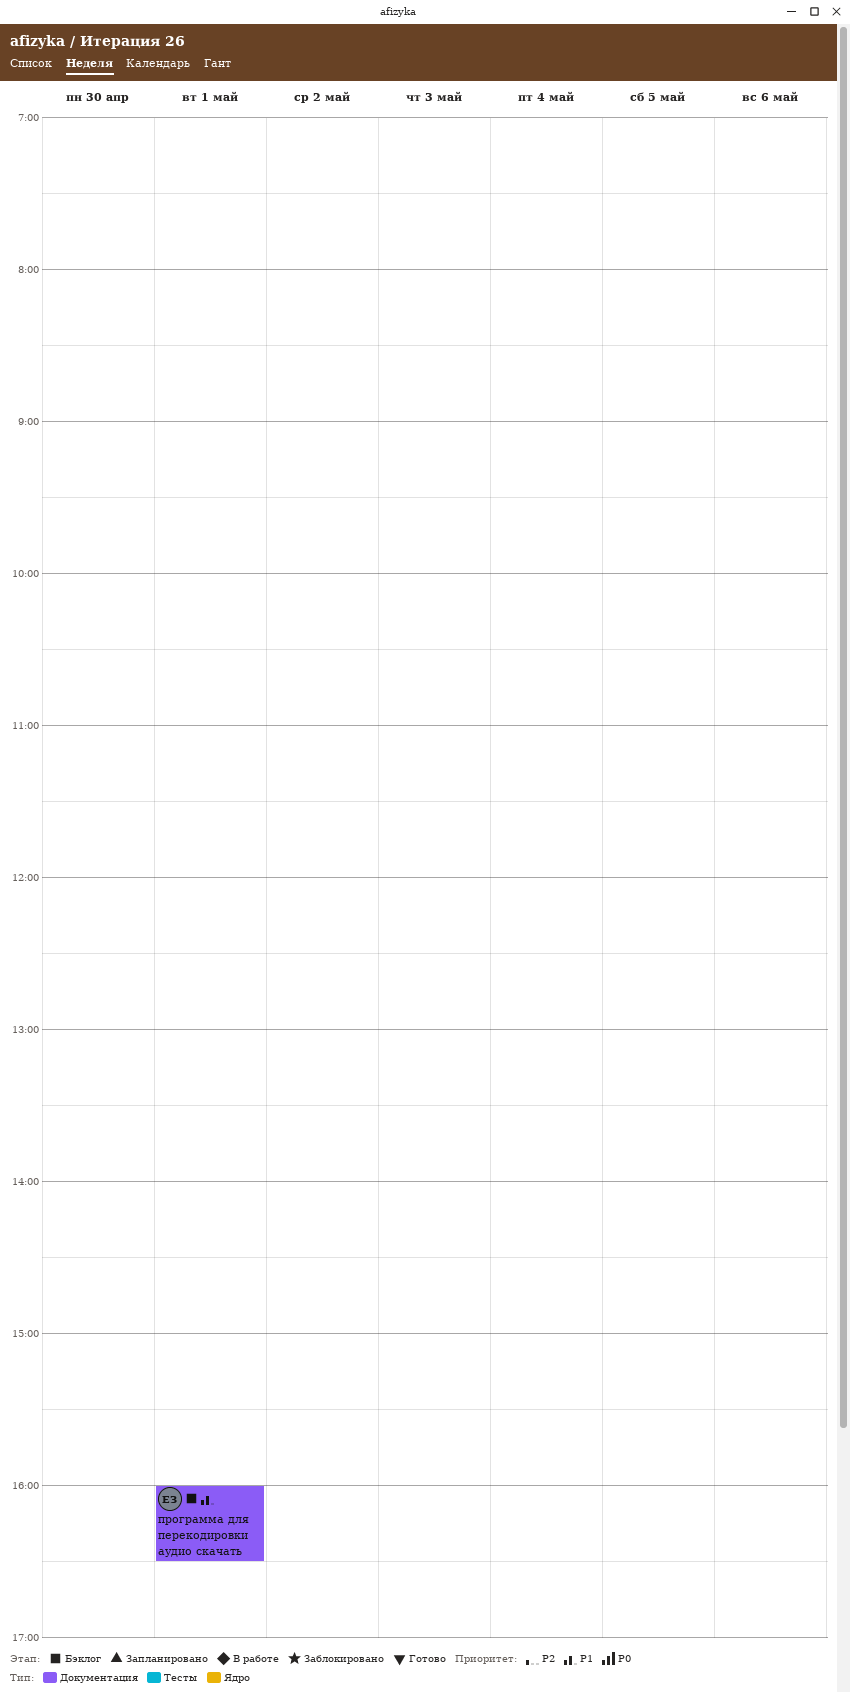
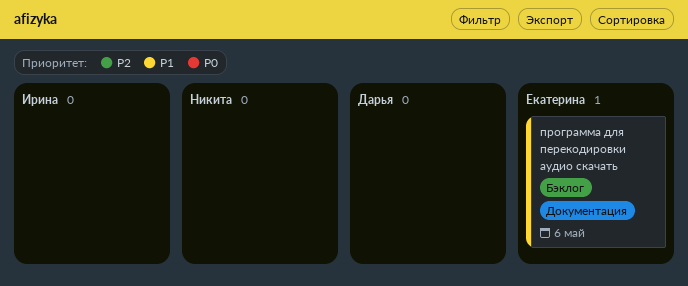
программа для перекодировки аудио скачать, day: May 1 -> May 6

